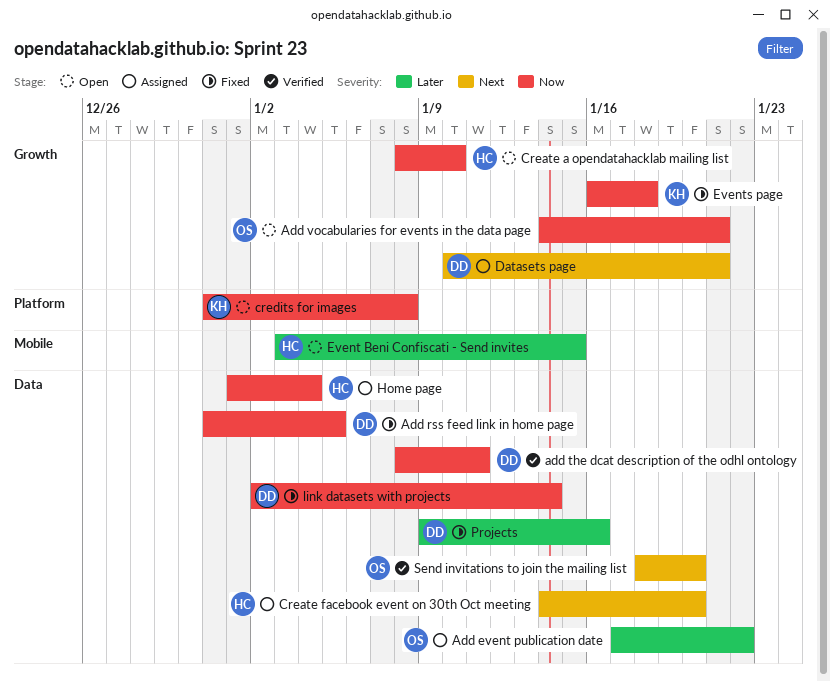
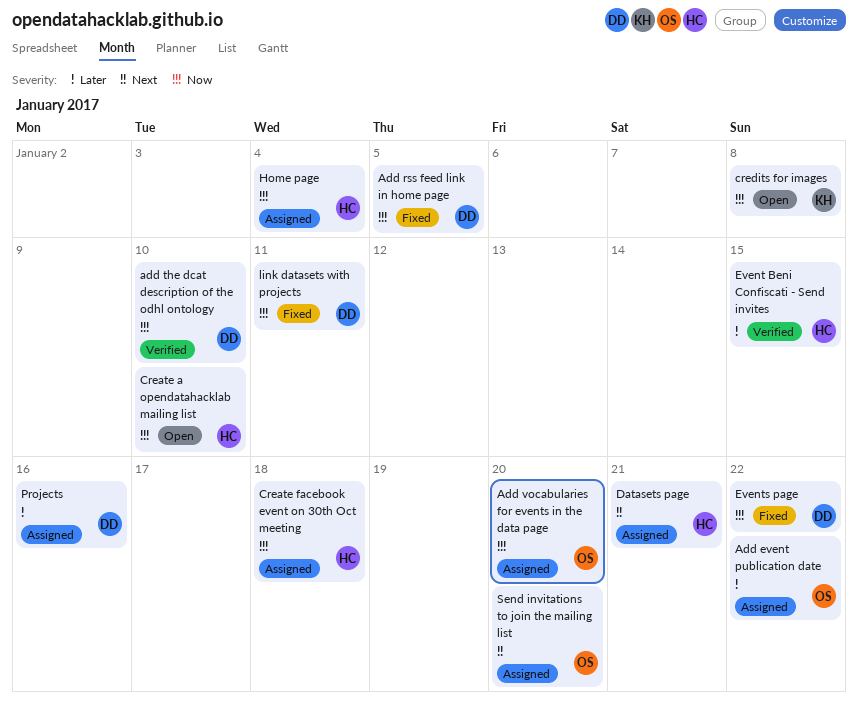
add the dcat description of the odhl ontology, due: Jan 11 -> Jan 10
Add vocabularies for events in the data page, status: Open -> Assigned
Add vocabularies for events in the data page, due: Jan 21 -> Jan 20
Create facebook event on 30th Oct meeting, priority: Next -> Now
Create facebook event on 30th Oct meeting, due: Jan 20 -> Jan 18
Datasets page, owner: DD -> HC
Event Beni Confiscati - Send invites, status: Open -> Verified
Events page, owner: KH -> DD
Events page, due: Jan 18 -> Jan 22
link datasets with projects, due: Jan 14 -> Jan 11
Projects, status: Fixed -> Assigned
Send invitations to join the mailing list, status: Verified -> Assigned

